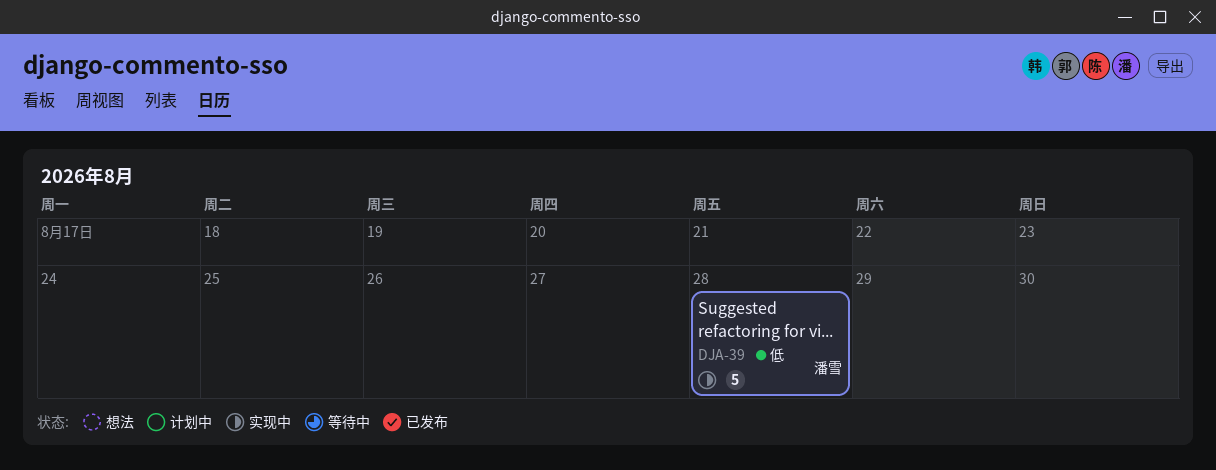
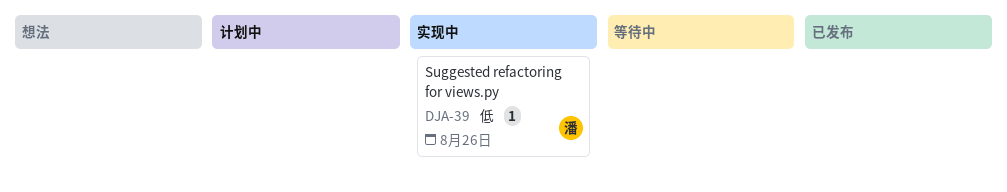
DJA-39, estimate: 5 -> 1
DJA-39, due: Aug 28 -> Aug 26

